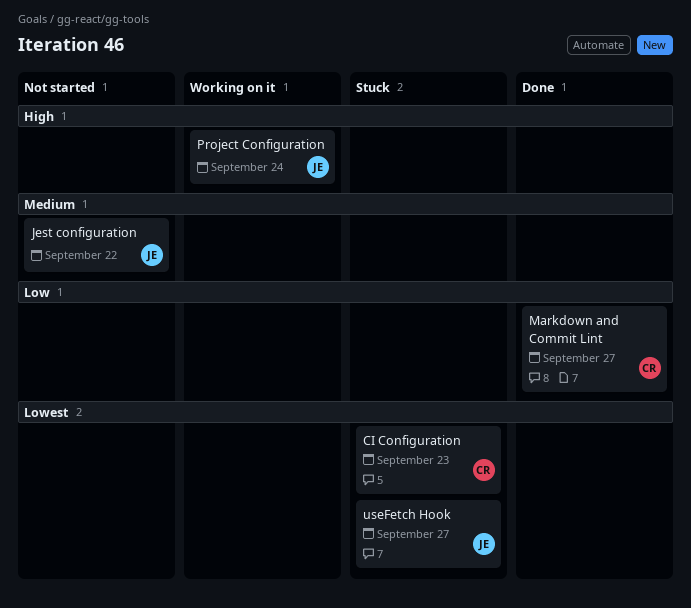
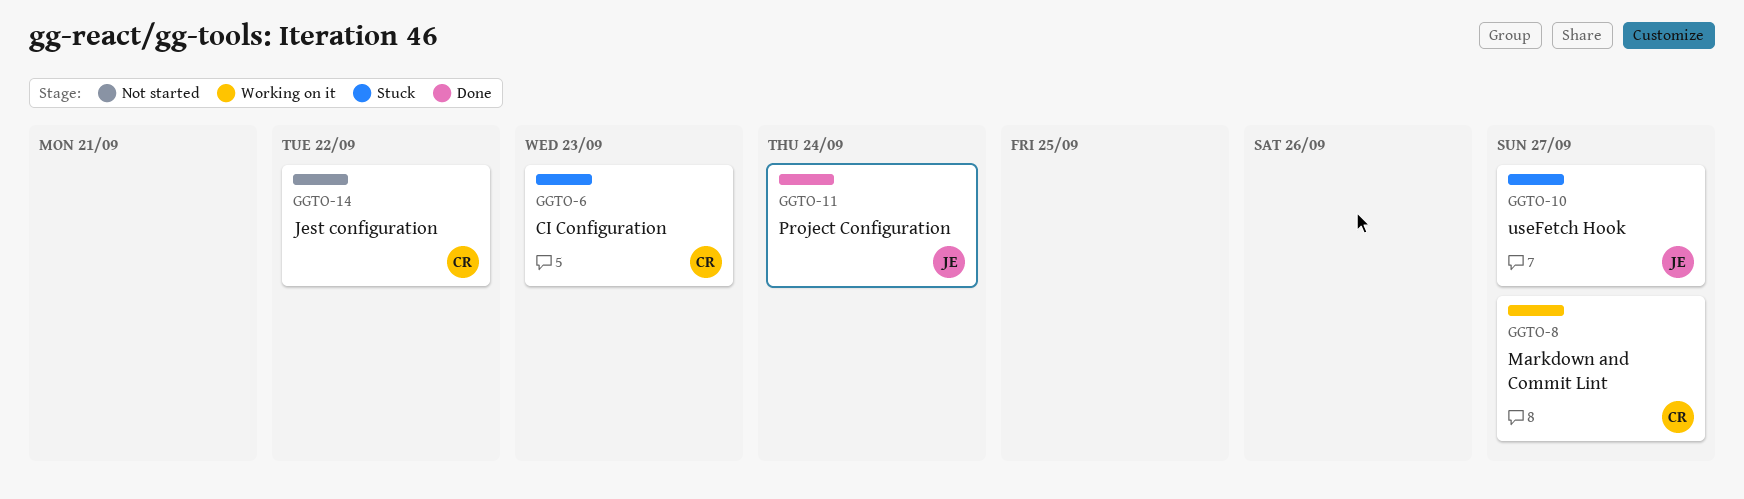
Jest configuration, owner: JE -> CR
Markdown and Commit Lint, status: Done -> Working on it
Project Configuration, status: Working on it -> Done

